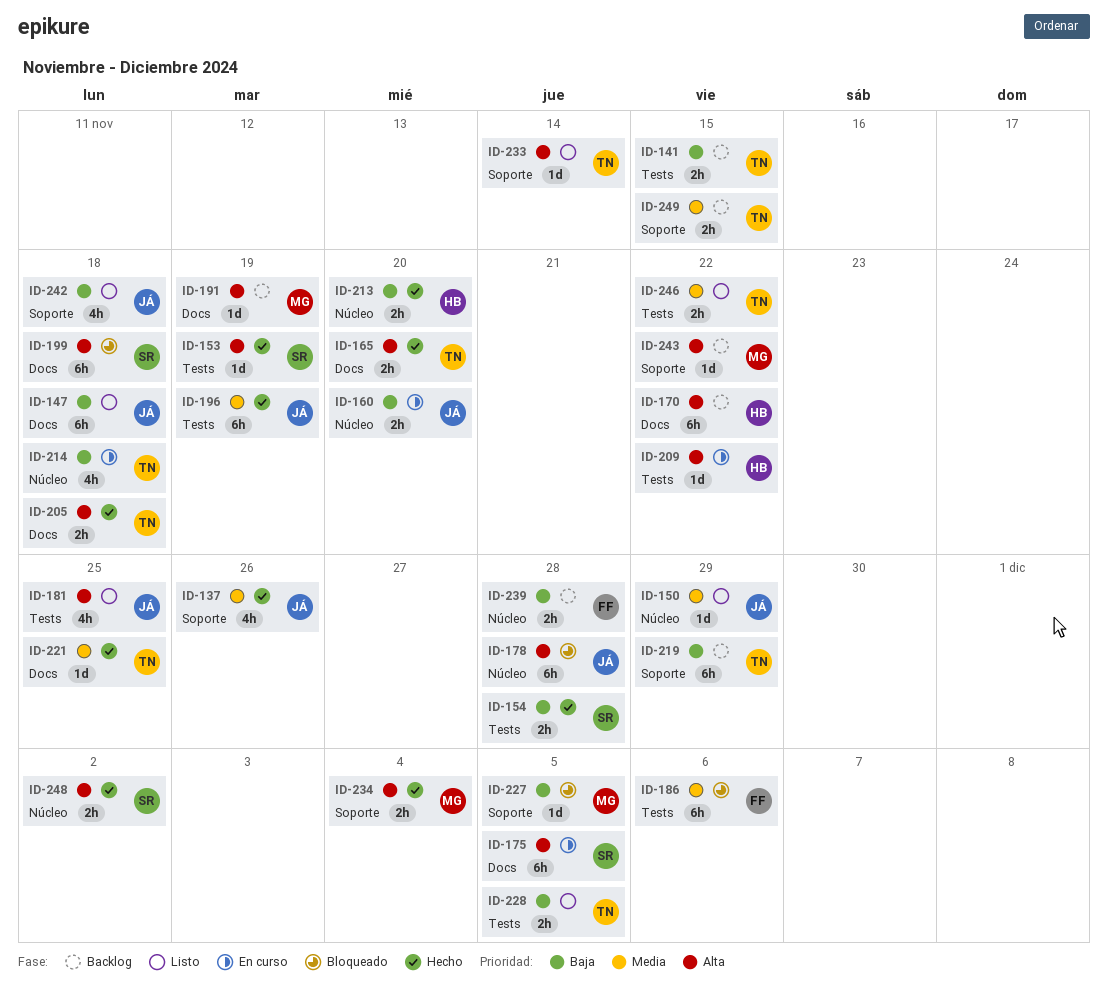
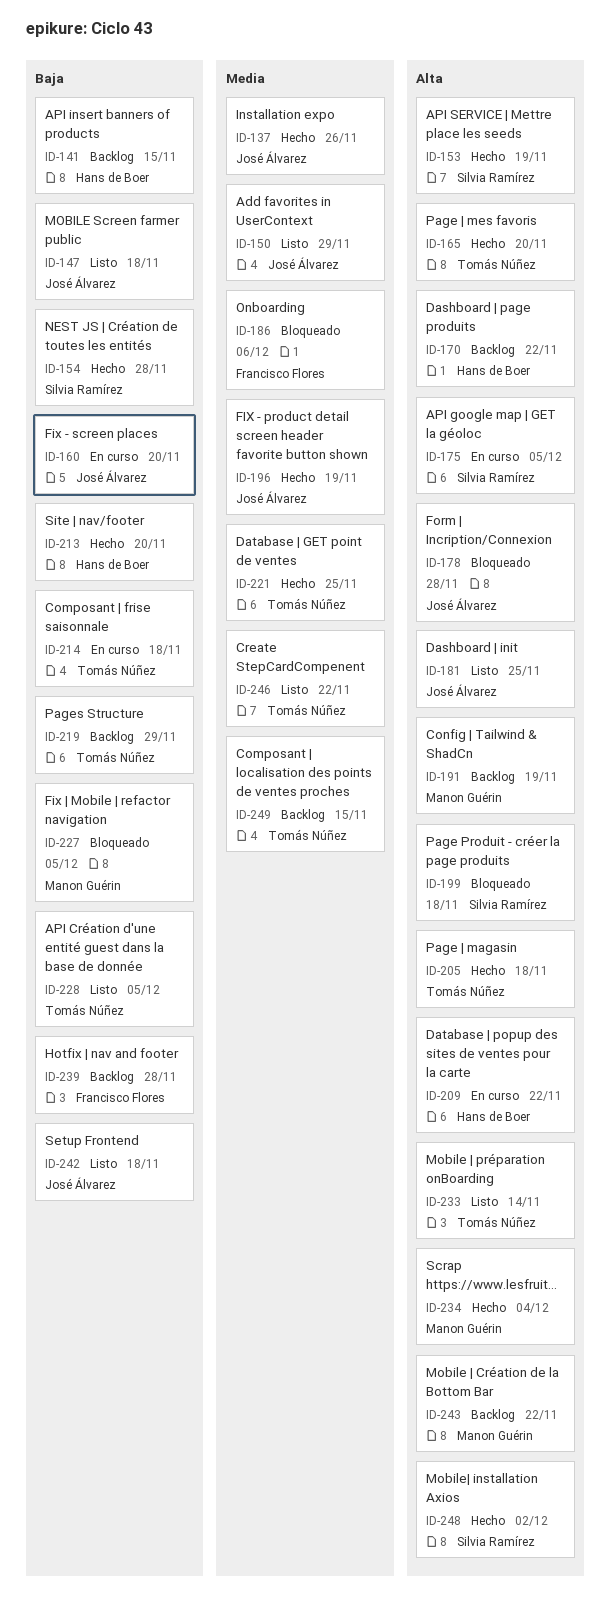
ID-141, owner: Tomás Núñez -> Hans de Boer

